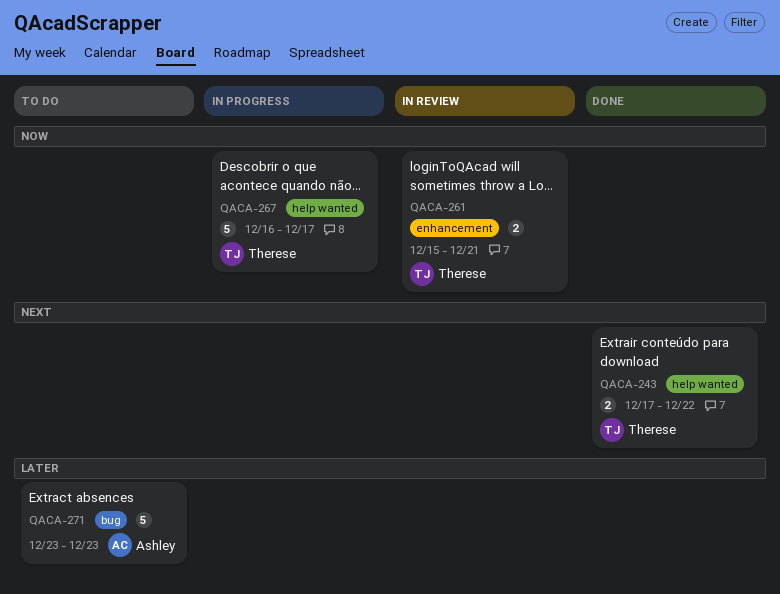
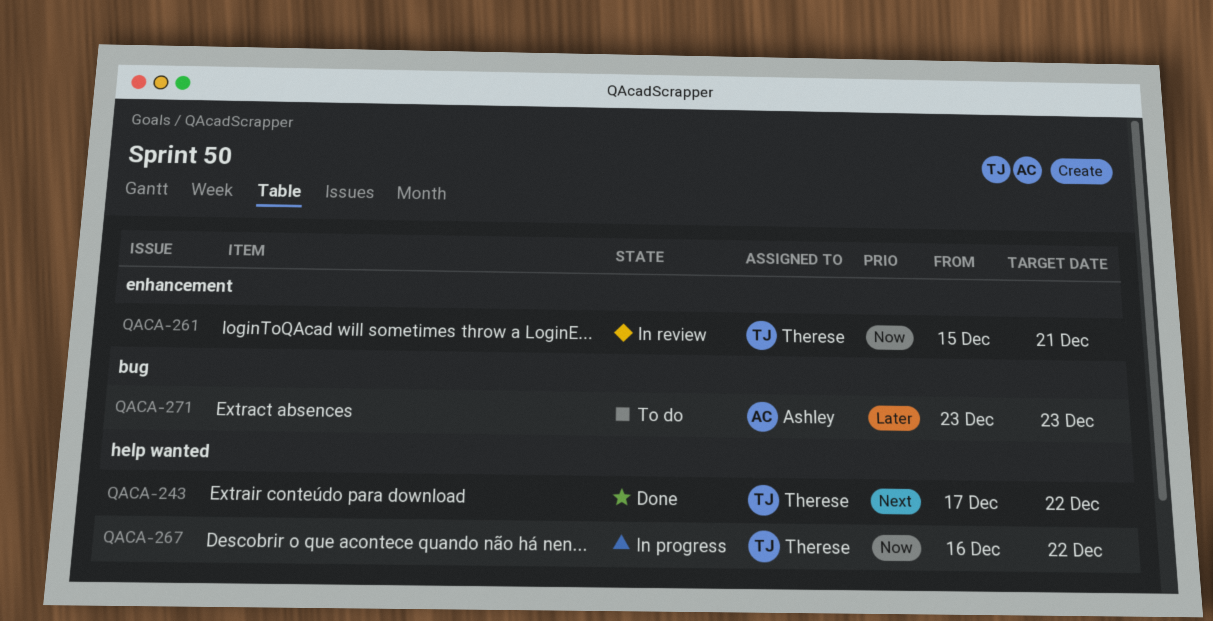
QACA-267, due: Dec 17 -> Dec 22

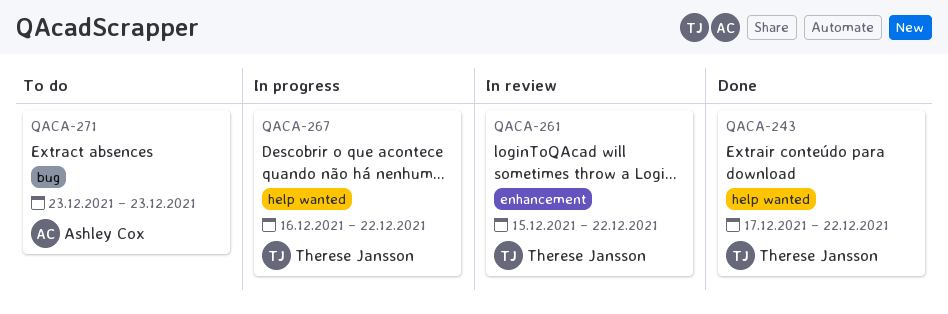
QACA-261, due: Dec 21 -> Dec 22

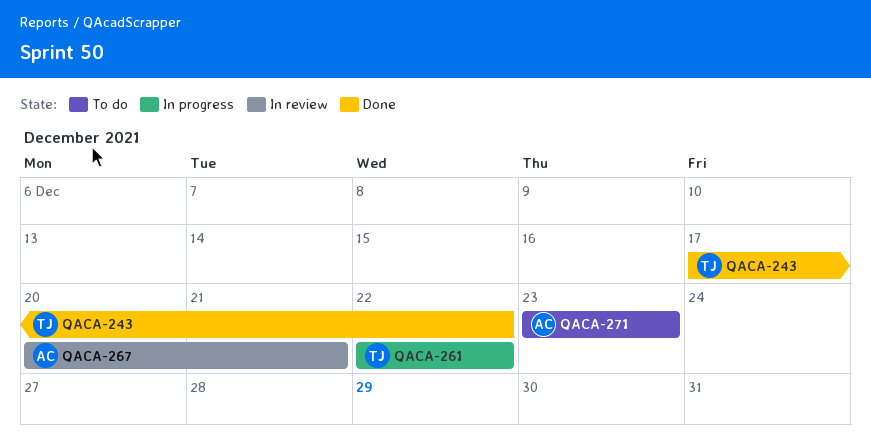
QACA-261, status: In review -> In progress
QACA-261, start: Dec 15 -> Dec 22
QACA-267, status: In progress -> In review
QACA-267, owner: Therese Jansson -> Ashley Cox
QACA-267, start: Dec 16 -> Dec 20
QACA-267, due: Dec 22 -> Dec 21

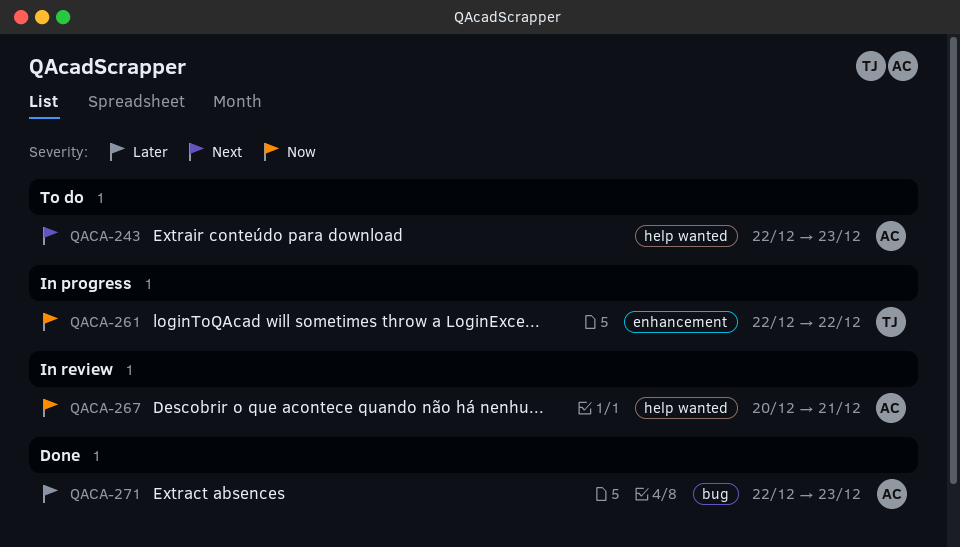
QACA-243, status: Done -> To do
QACA-243, owner: TJ -> AC
QACA-243, start: Dec 17 -> Dec 22
QACA-243, due: Dec 22 -> Dec 23
QACA-271, status: To do -> Done
QACA-271, start: Dec 23 -> Dec 22

